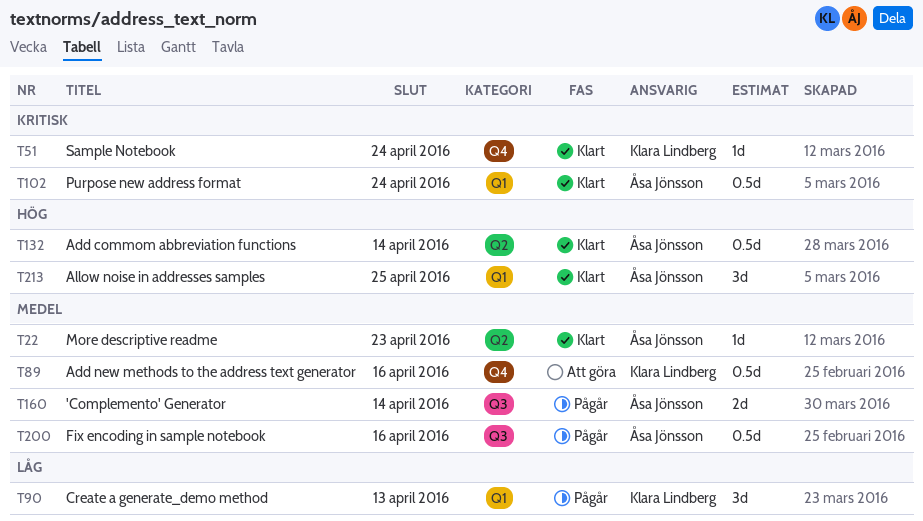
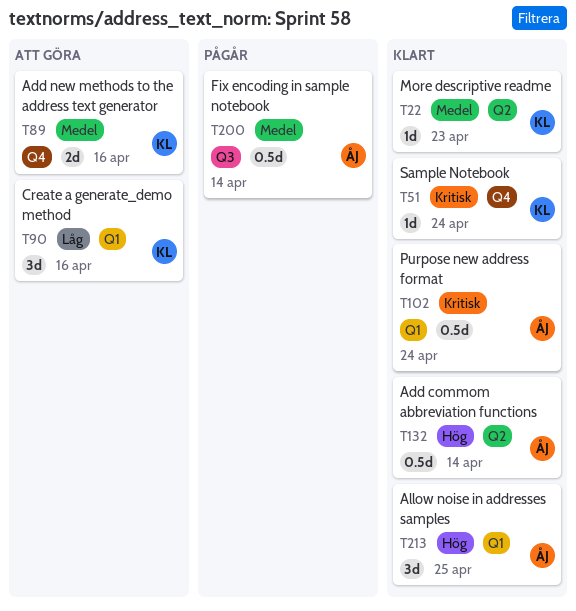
T22, owner: Åsa Jönsson -> Klara Lindberg
T89, estimate: 0.5d -> 2d
T90, status: Pågår -> Att göra
T90, due: Apr 13 -> Apr 16
T160: present -> none
T200, due: Apr 16 -> Apr 14

